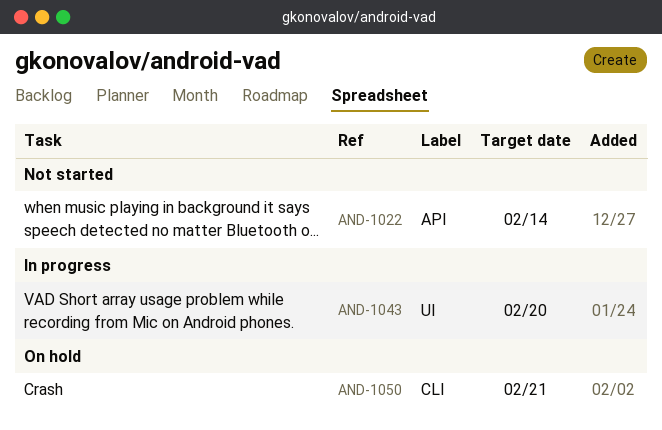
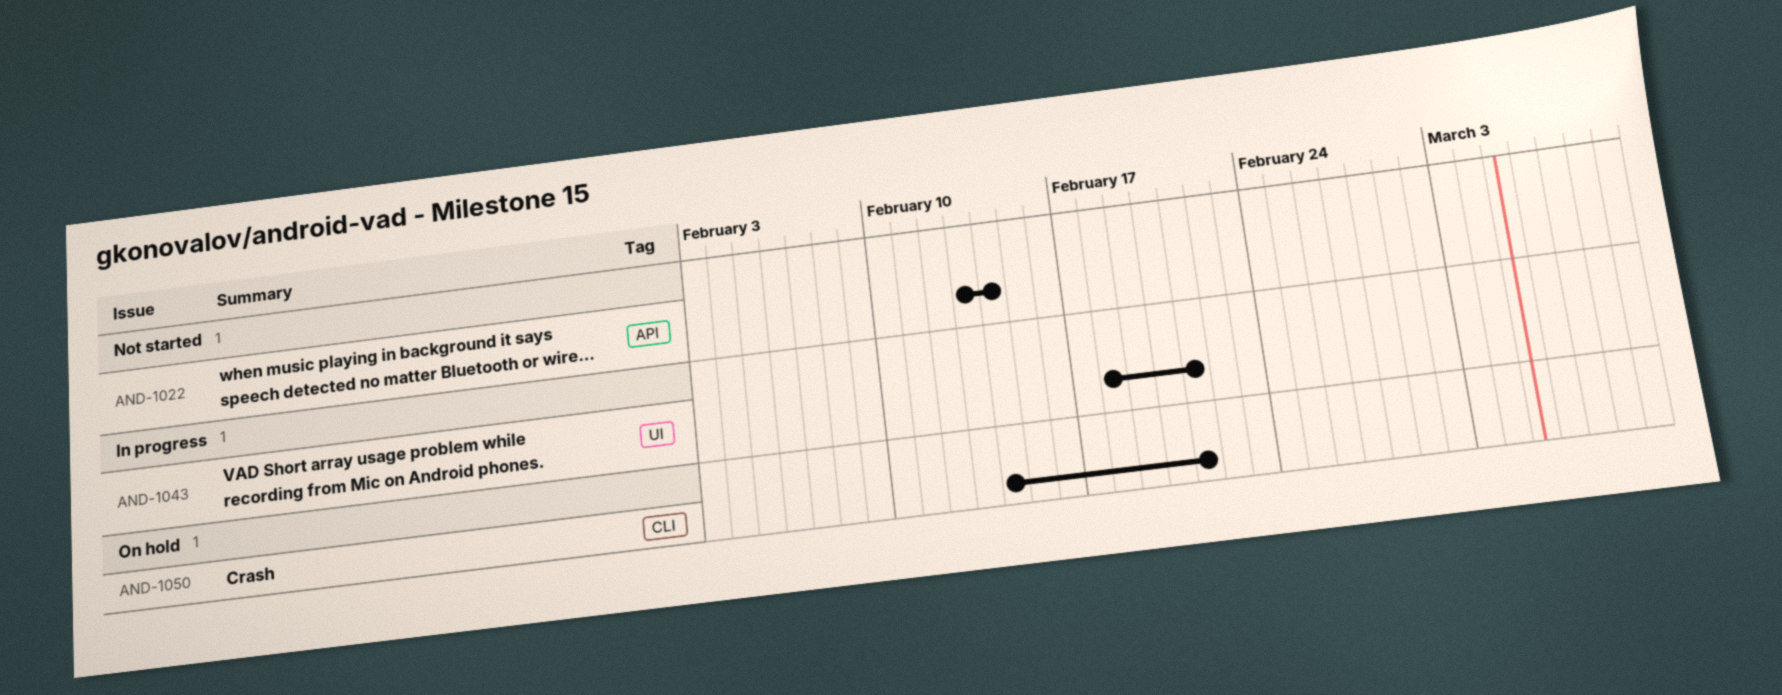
AND-1043, due: Feb 20 -> Feb 21

